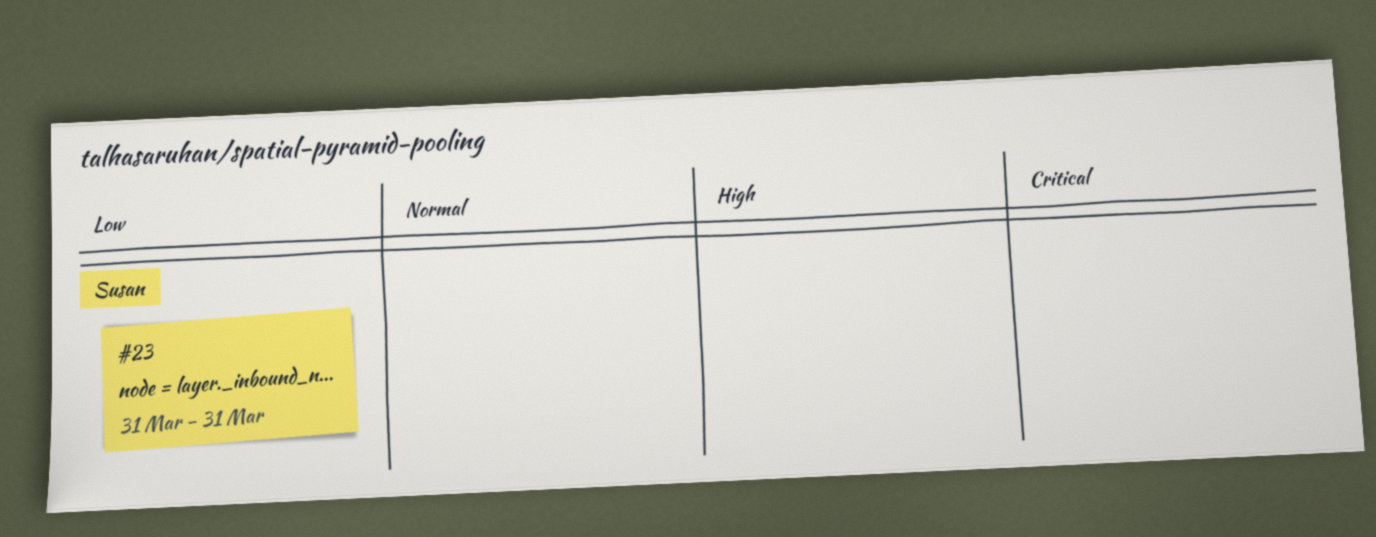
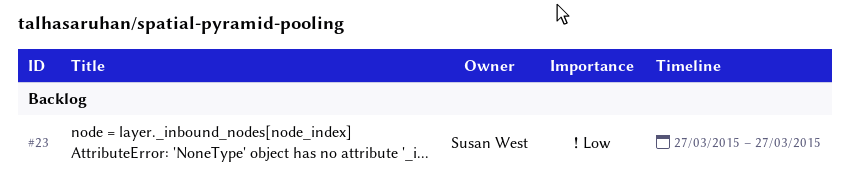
#23, start: Mar 31 -> Mar 27
#23, due: Mar 31 -> Mar 27

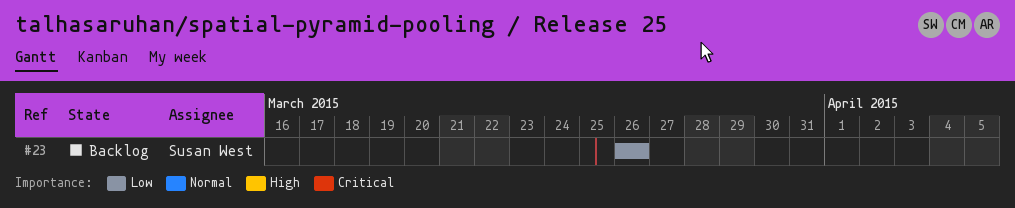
#23, start: Mar 27 -> Mar 26
#23, due: Mar 27 -> Mar 26

